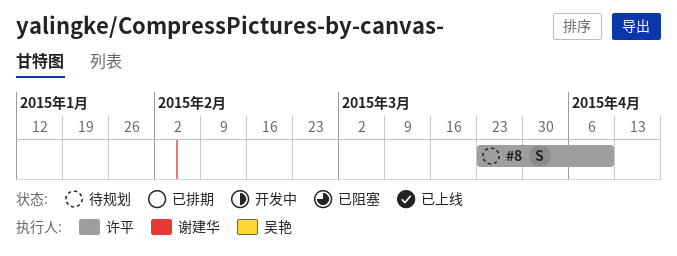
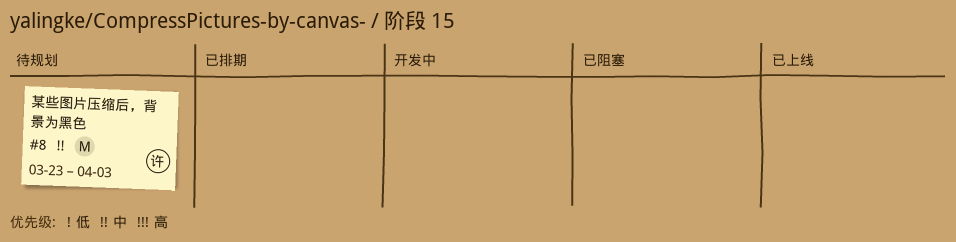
#8, estimate: S -> M
#8, due: Apr 10 -> Apr 3

